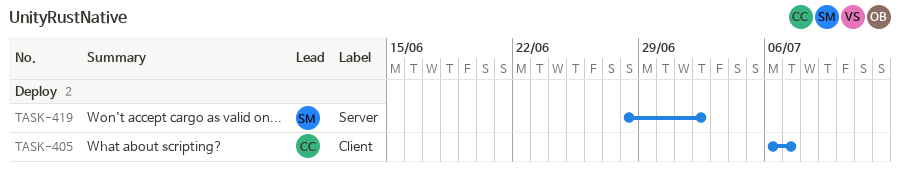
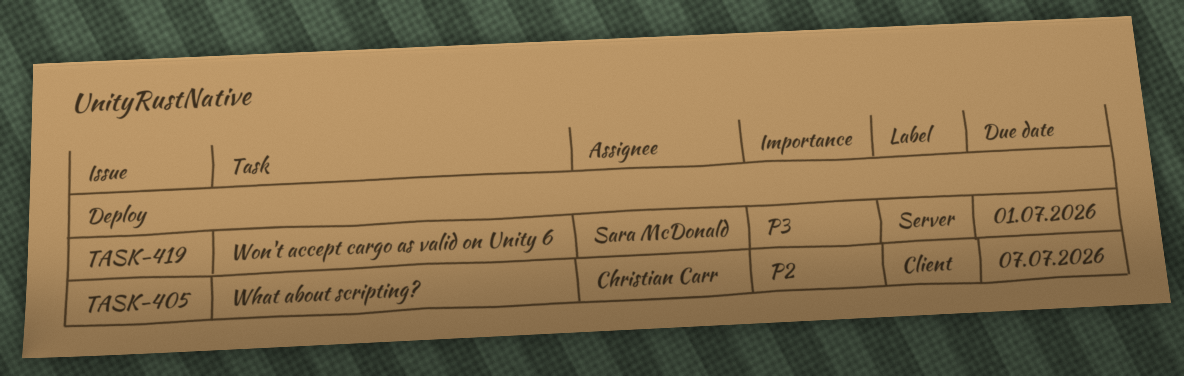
TASK-419, due: Jul 2 -> Jul 1

